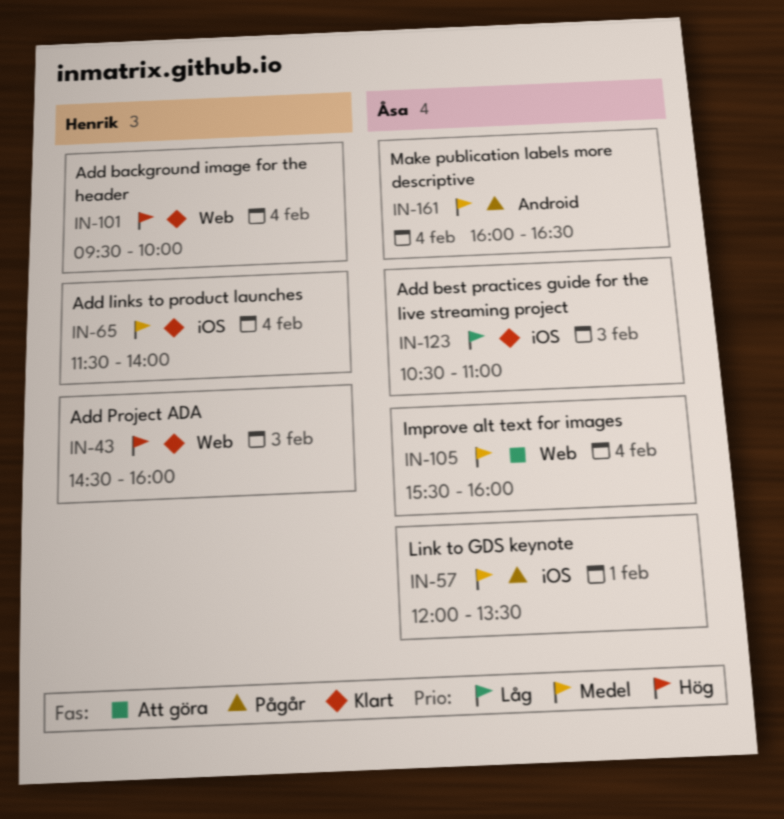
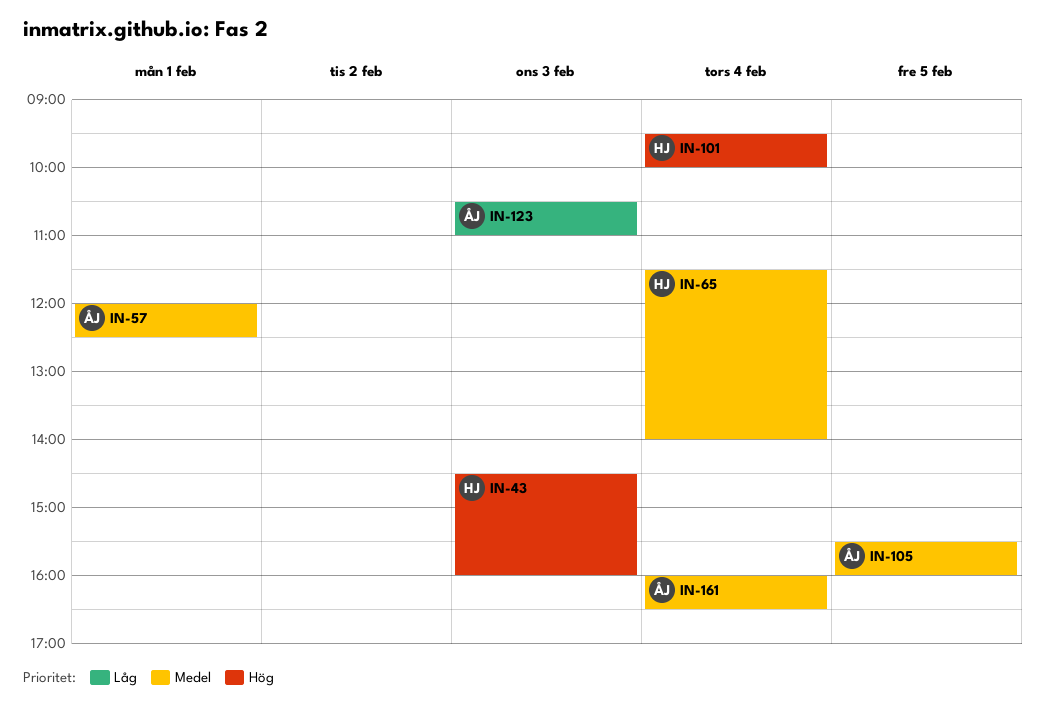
IN-57, ends: 13:30 -> 12:30
IN-105, day: Feb 4 -> Feb 5

